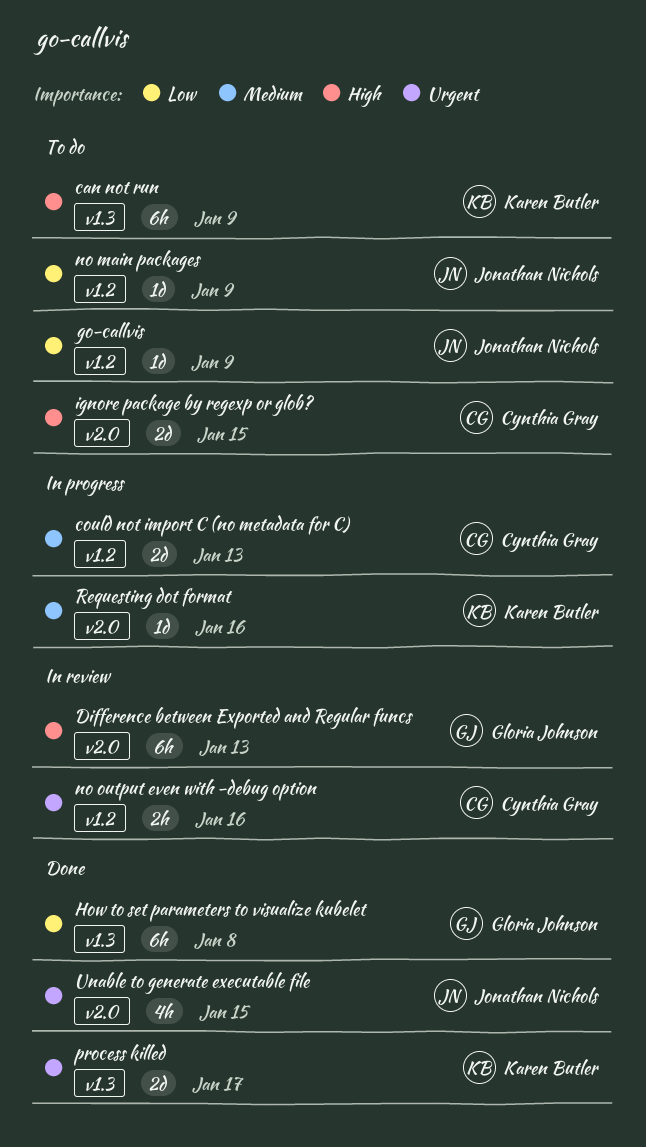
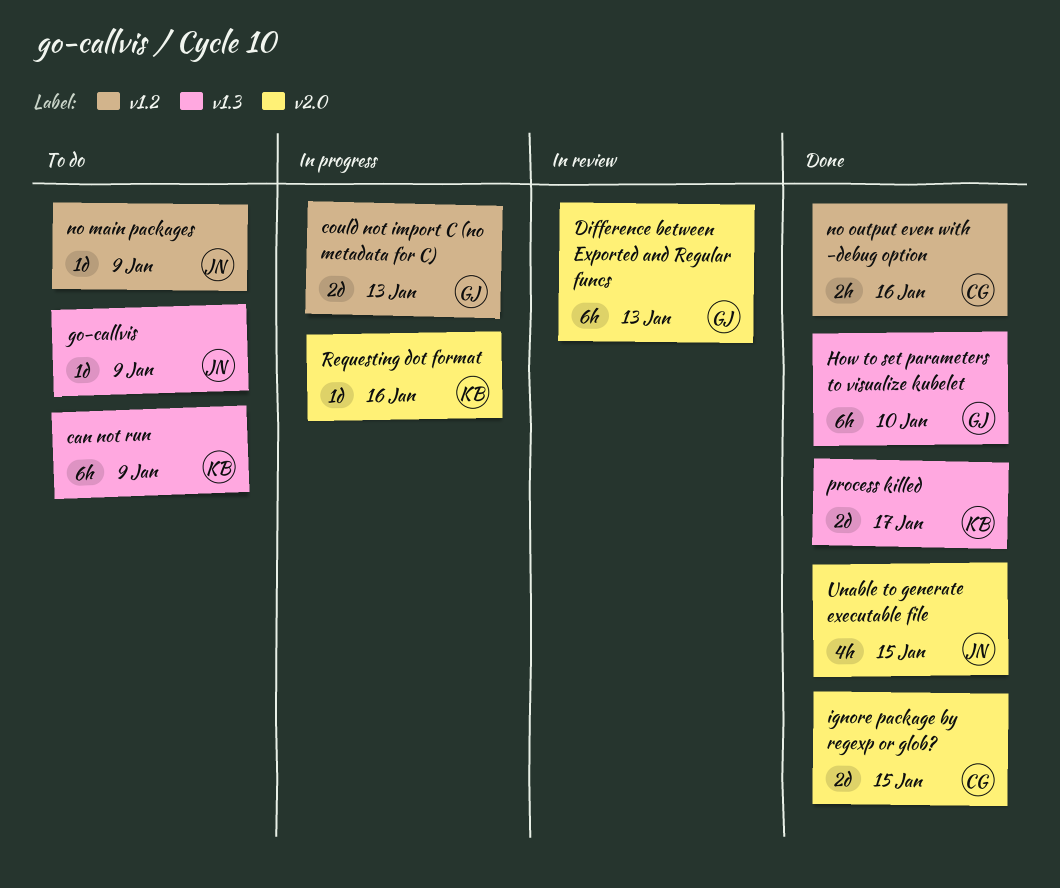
could not import C (no metadata for C), owner: Cynthia Gray -> Gloria Johnson
go-callvis, label: v1.2 -> v1.3
How to set parameters to visualize kubelet, due: Jan 8 -> Jan 10
ignore package by regexp or glob?, status: To do -> Done
no output even with -debug option, status: In review -> Done

